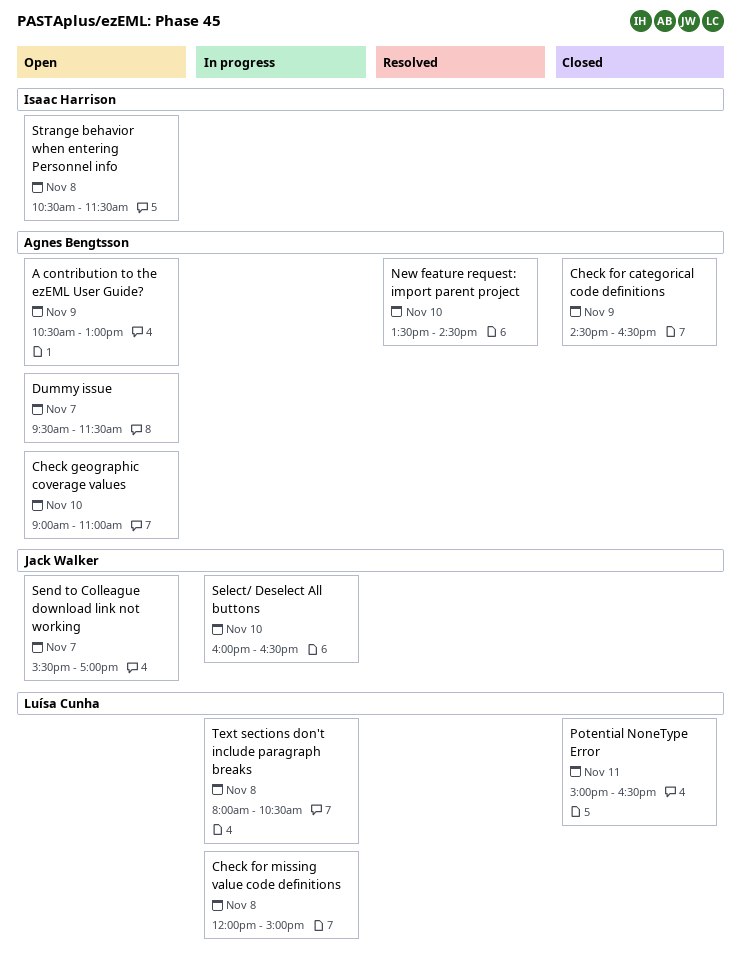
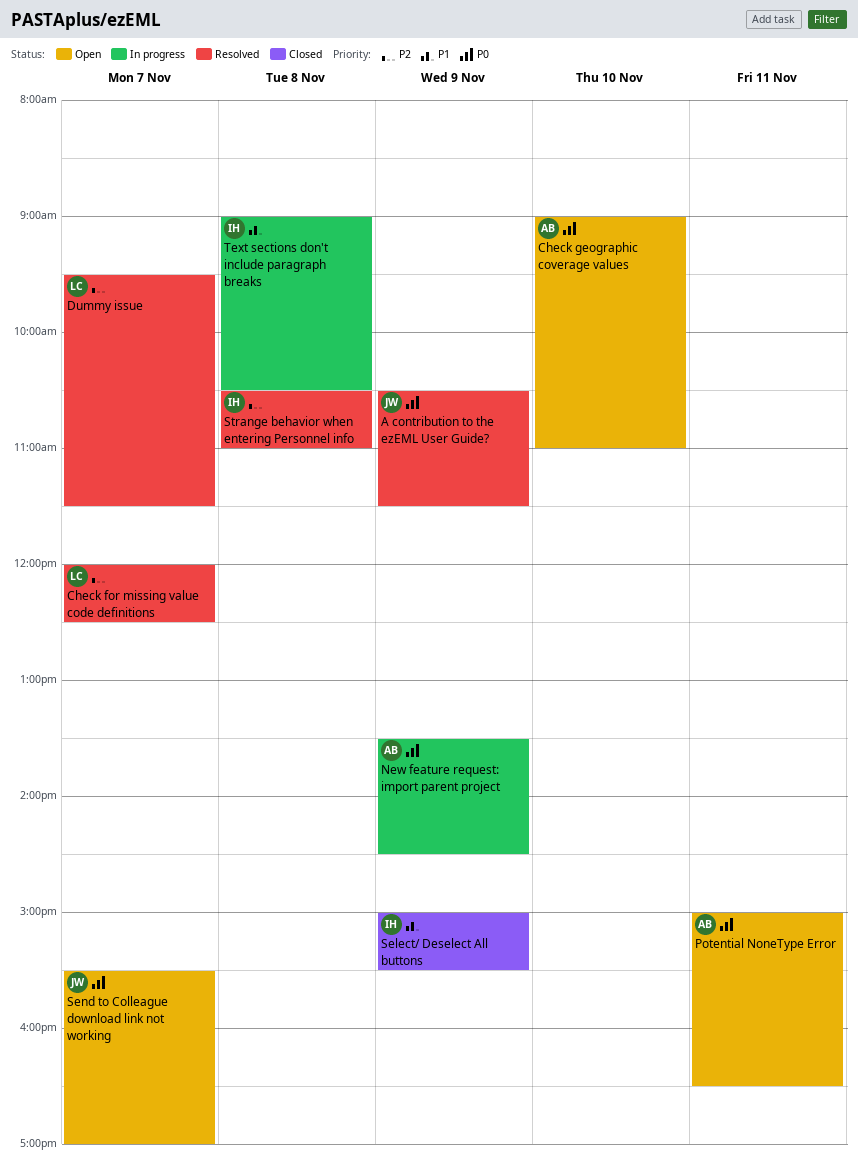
A contribution to the ezEML User Guide?, status: Open -> Resolved
A contribution to the ezEML User Guide?, owner: Agnes Bengtsson -> Jack Walker
A contribution to the ezEML User Guide?, ends: 13:00 -> 11:30
Check for categorical code definitions: present -> none
Check for missing value code definitions, status: In progress -> Resolved
Check for missing value code definitions, day: Nov 8 -> Nov 7
Check for missing value code definitions, ends: 15:00 -> 12:30
Dummy issue, status: Open -> Resolved
Dummy issue, owner: Agnes Bengtsson -> Luísa Cunha
New feature request: import parent project, status: Resolved -> In progress
New feature request: import parent project, day: Nov 10 -> Nov 9
Potential NoneType Error, status: Closed -> Open
Potential NoneType Error, owner: Luísa Cunha -> Agnes Bengtsson
Select/ Deselect All buttons, status: In progress -> Closed
Select/ Deselect All buttons, owner: Jack Walker -> Isaac Harrison
Select/ Deselect All buttons, day: Nov 10 -> Nov 9
Select/ Deselect All buttons, begins: 16:00 -> 15:00
Select/ Deselect All buttons, ends: 16:30 -> 15:30
Strange behavior when entering Personnel info, status: Open -> Resolved
Strange behavior when entering Personnel info, ends: 11:30 -> 11:00
Text sections don't include paragraph breaks, owner: Luísa Cunha -> Isaac Harrison
Text sections don't include paragraph breaks, begins: 08:00 -> 09:00

